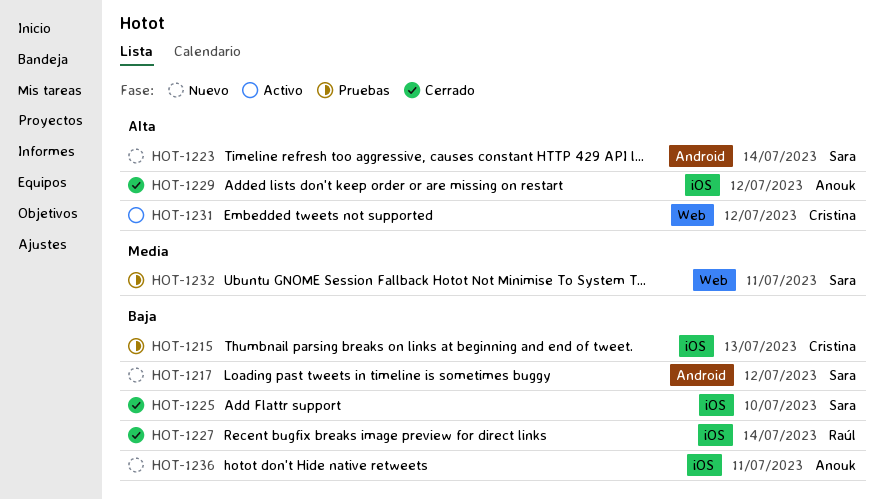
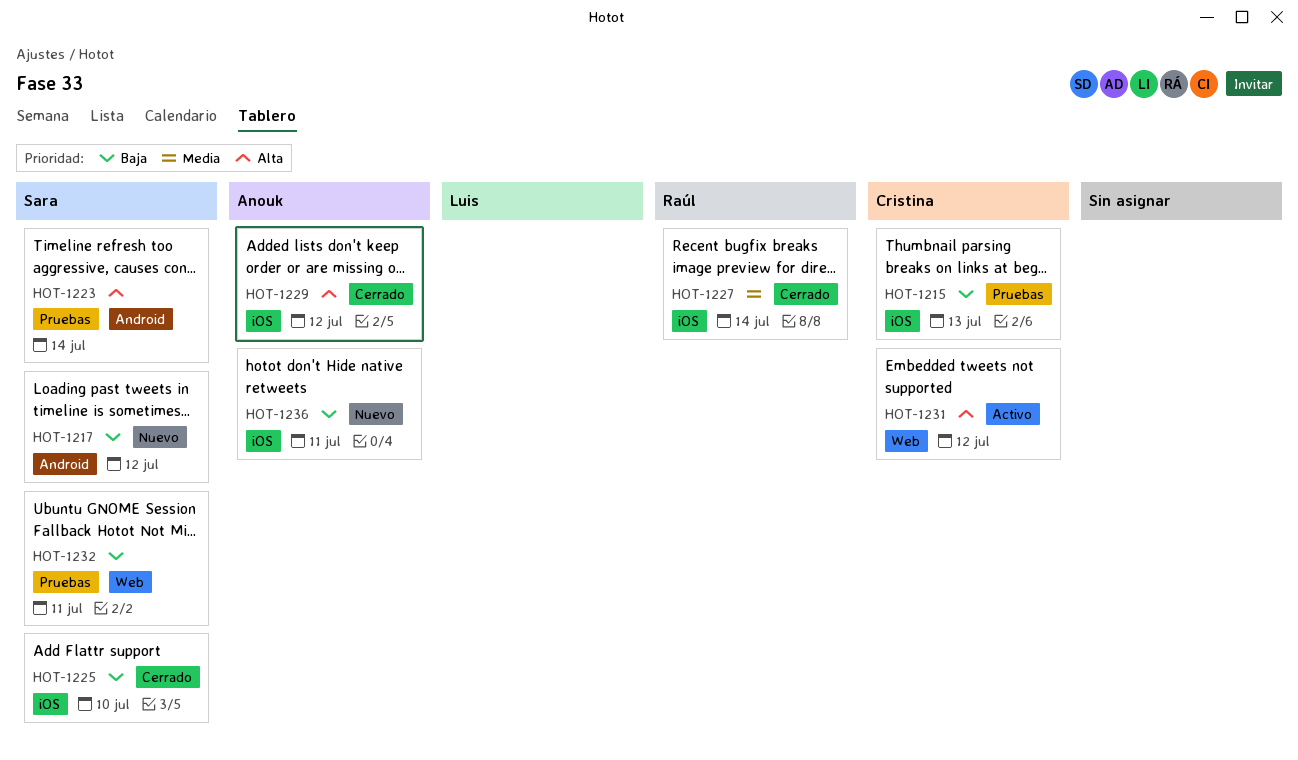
HOT-1223, status: Nuevo -> Pruebas
HOT-1227, priority: Baja -> Media
HOT-1232, priority: Media -> Baja

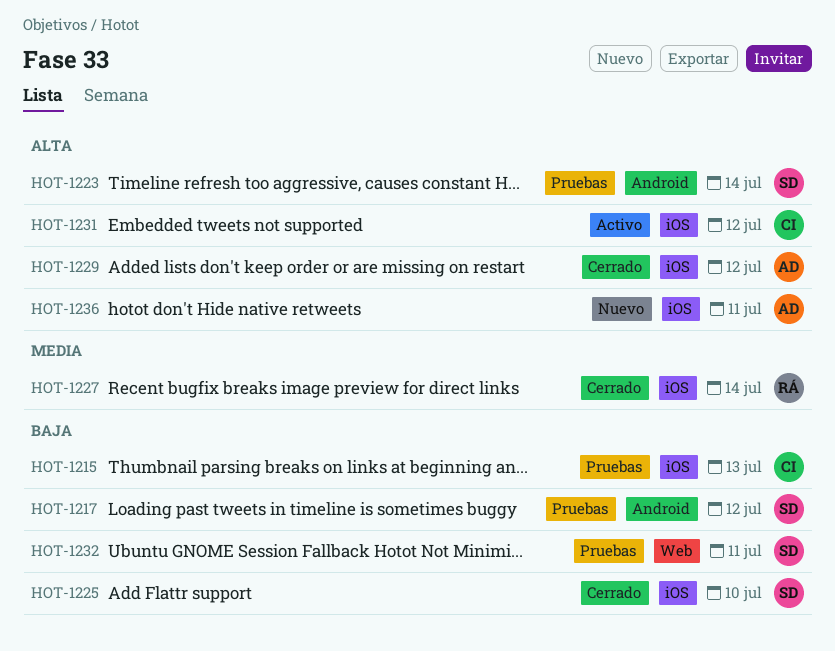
HOT-1217, status: Nuevo -> Pruebas
HOT-1231, label: Web -> iOS
HOT-1236, priority: Baja -> Alta

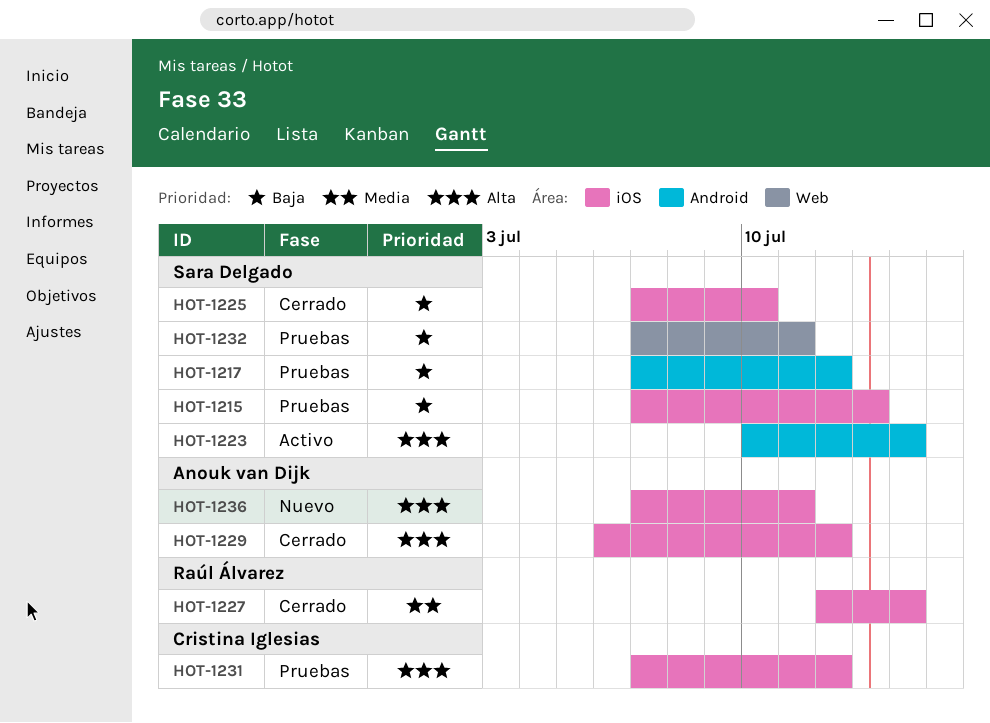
HOT-1215, owner: Cristina Iglesias -> Sara Delgado
HOT-1223, status: Pruebas -> Activo
HOT-1231, status: Activo -> Pruebas

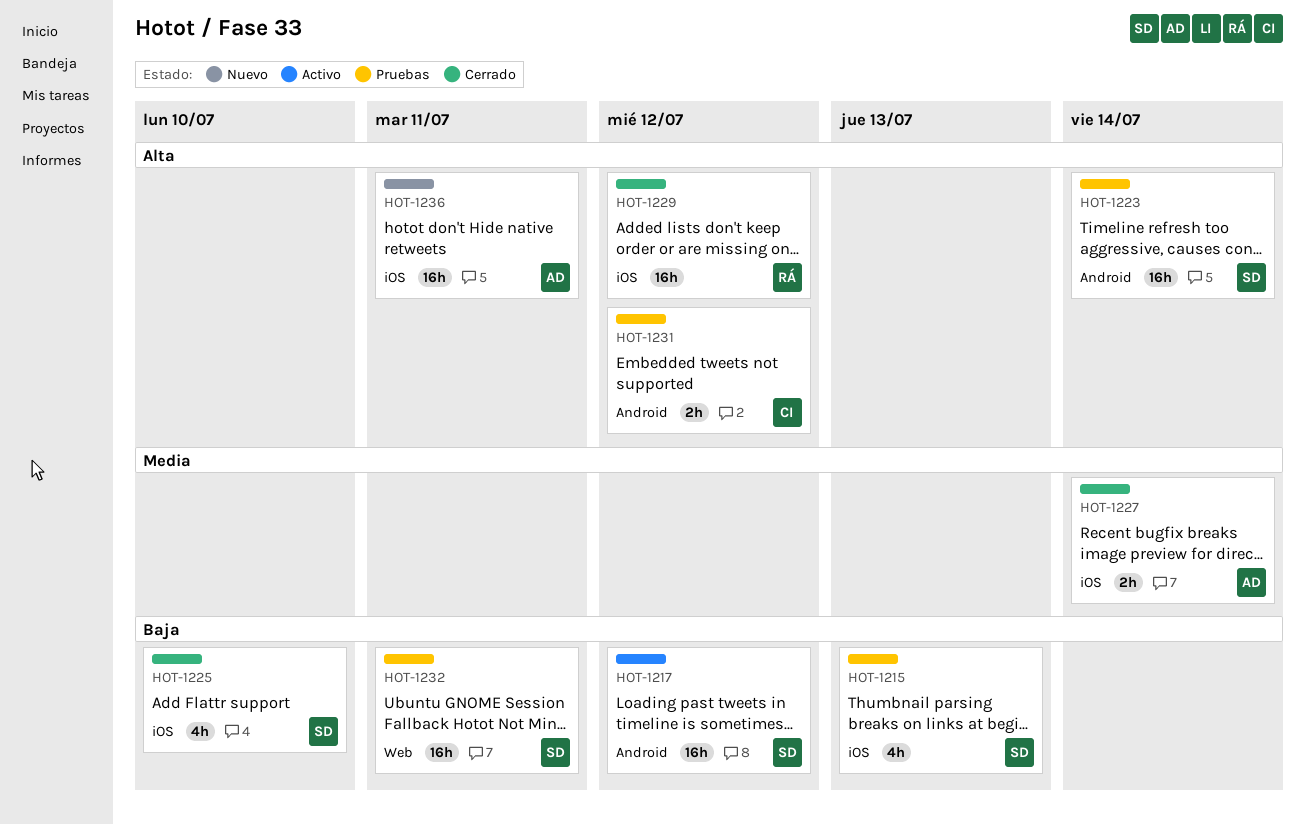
HOT-1217, status: Pruebas -> Activo
HOT-1223, status: Activo -> Pruebas
HOT-1227, owner: Raúl Álvarez -> Anouk van Dijk
HOT-1229, owner: Anouk van Dijk -> Raúl Álvarez
HOT-1231, label: iOS -> Android

